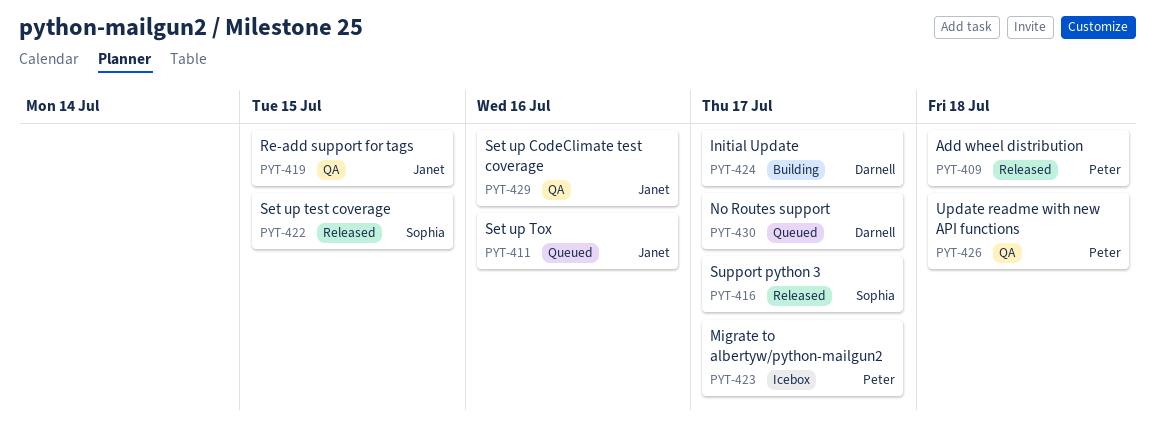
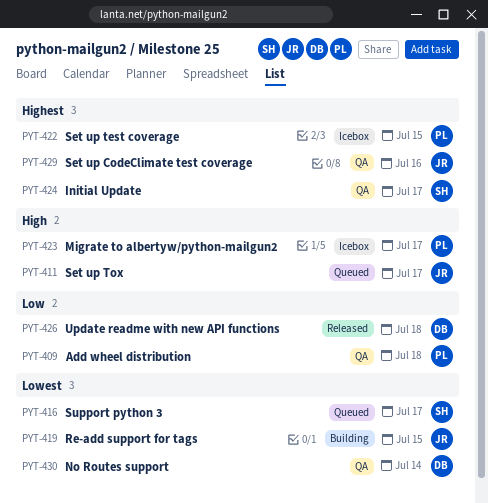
PYT-409, status: Released -> QA
PYT-411, due: Jul 16 -> Jul 17
PYT-416, status: Released -> Queued
PYT-419, status: QA -> Building
PYT-422, status: Released -> Icebox
PYT-422, owner: Sophia -> Peter
PYT-424, status: Building -> QA
PYT-424, owner: Darnell -> Sophia
PYT-426, status: QA -> Released
PYT-426, owner: Peter -> Darnell
PYT-430, status: Queued -> QA
PYT-430, due: Jul 17 -> Jul 14

